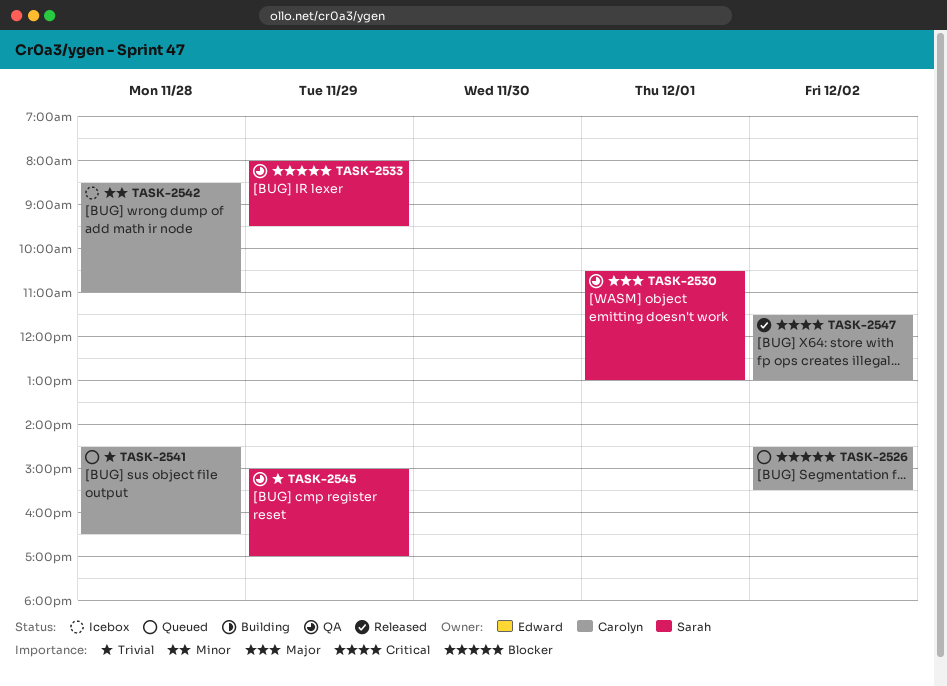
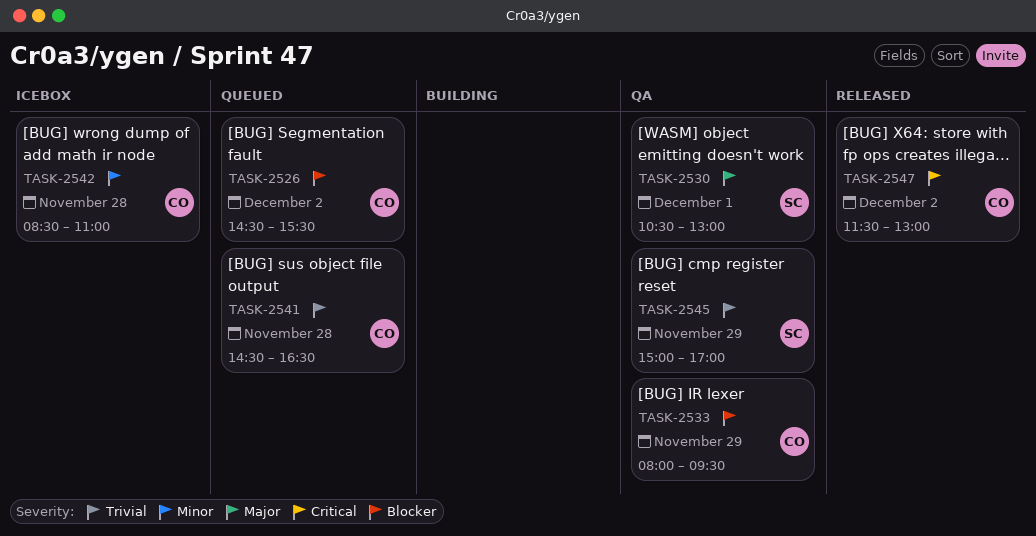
TASK-2533, owner: Sarah -> Carolyn

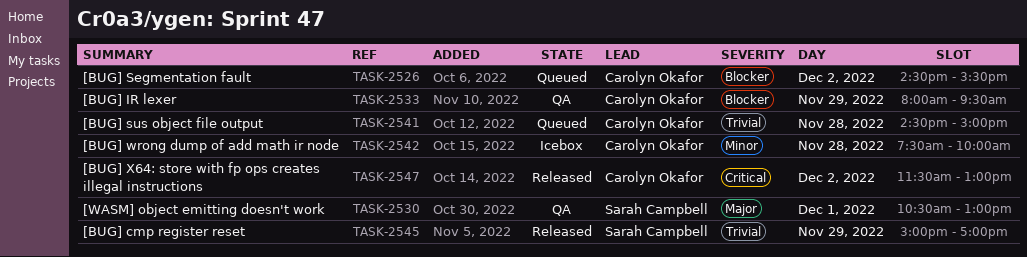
TASK-2541, ends: 16:30 -> 15:00
TASK-2542, begins: 08:30 -> 07:30
TASK-2542, ends: 11:00 -> 10:00
TASK-2545, status: QA -> Released

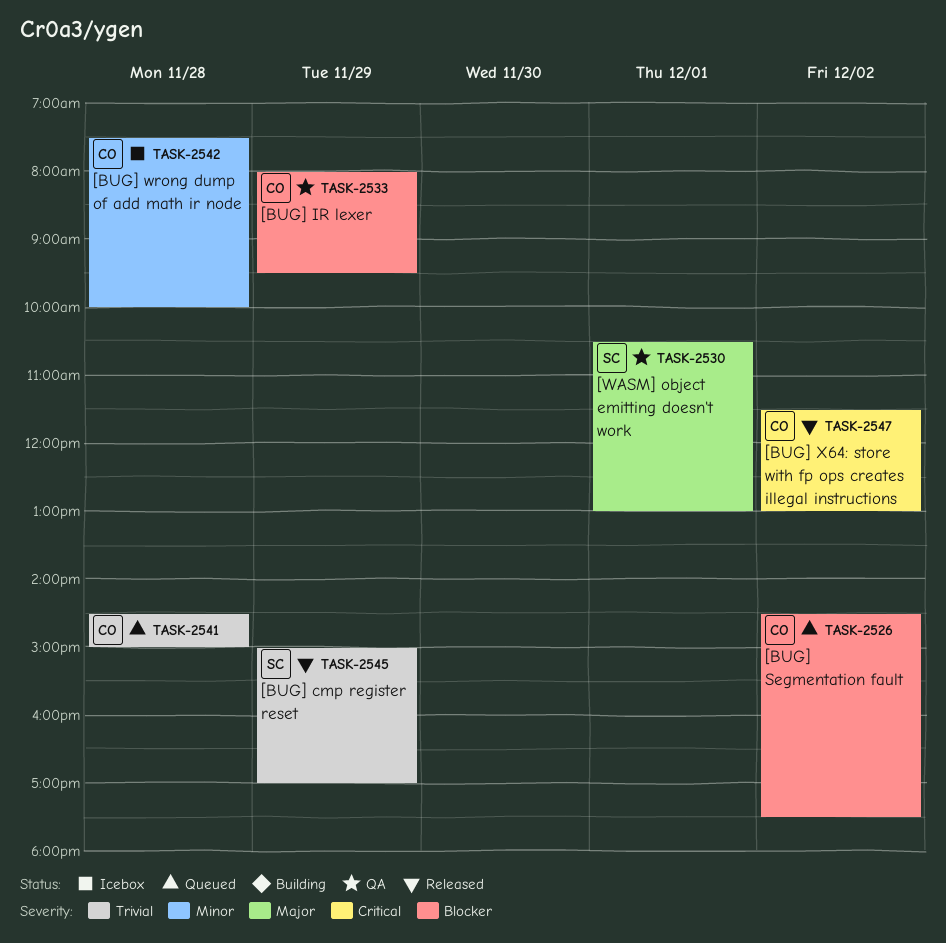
TASK-2526, ends: 15:30 -> 17:30

